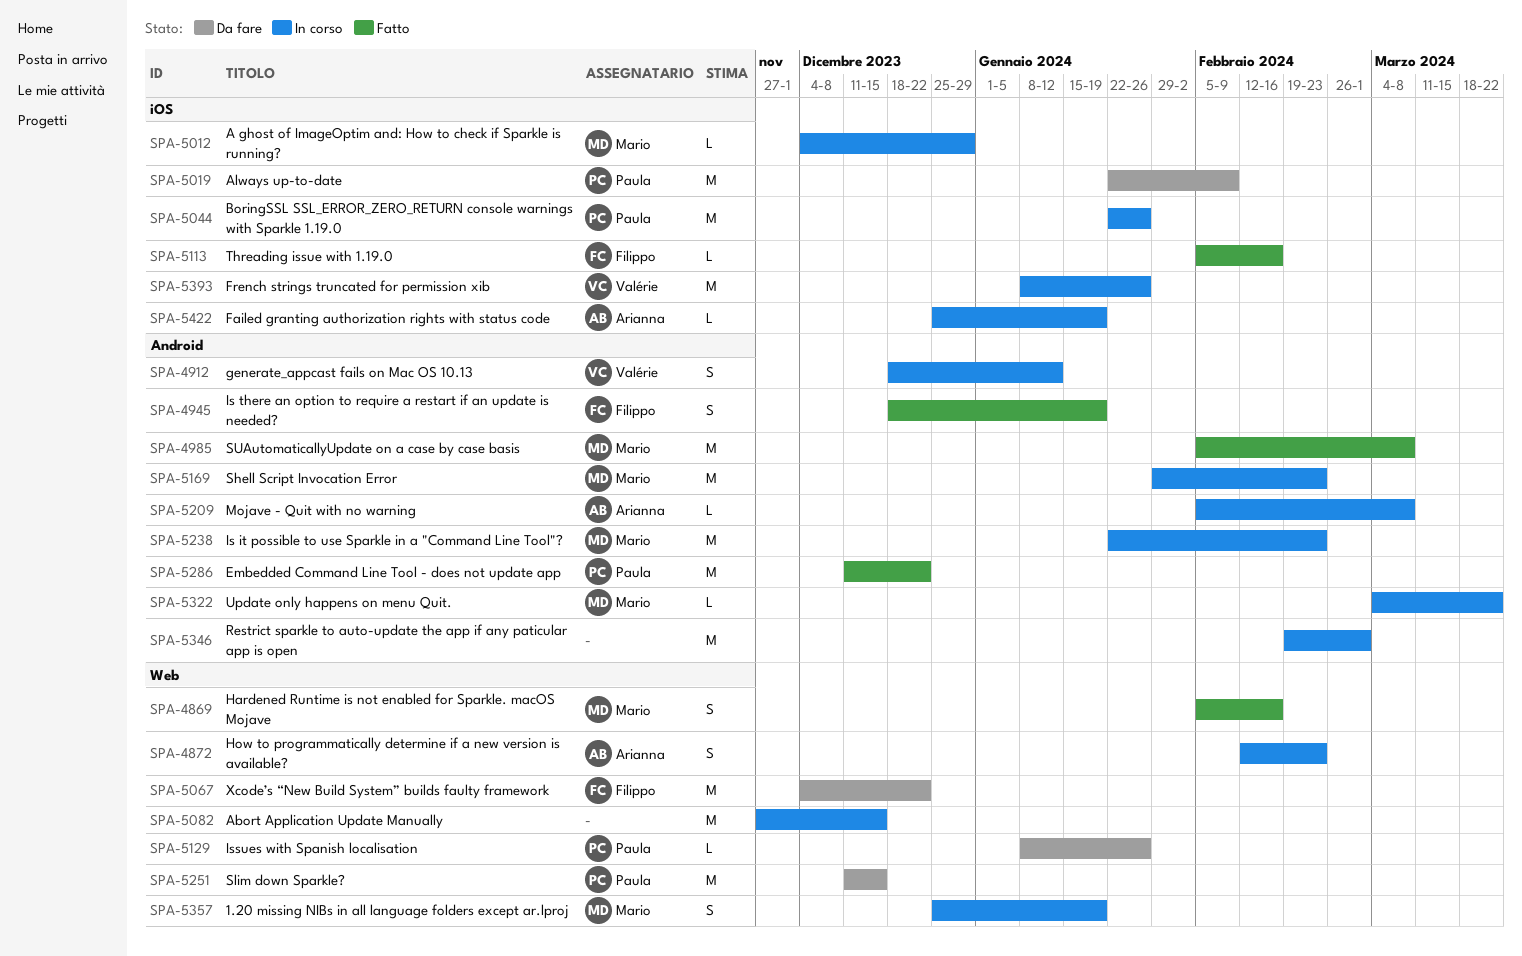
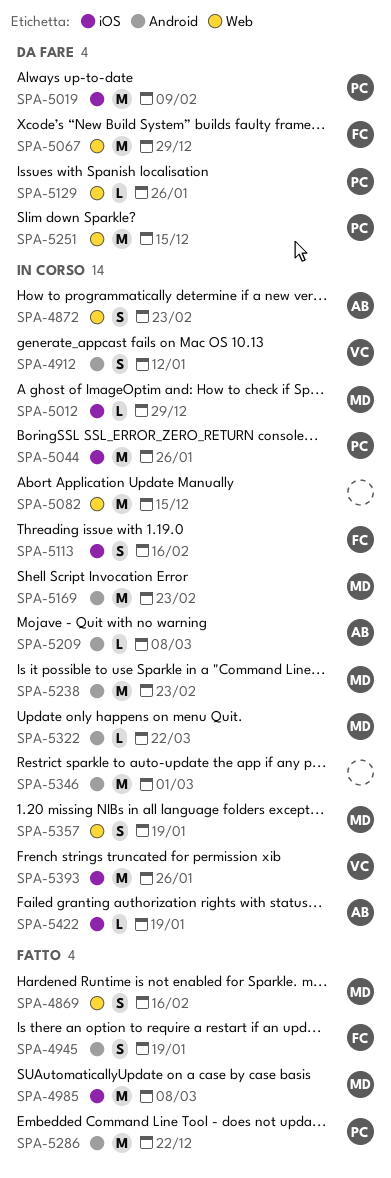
SPA-4985, label: Android -> iOS
SPA-5067, due: Dec 22 -> Dec 29
SPA-5113, status: Fatto -> In corso
SPA-5113, estimate: L -> S

